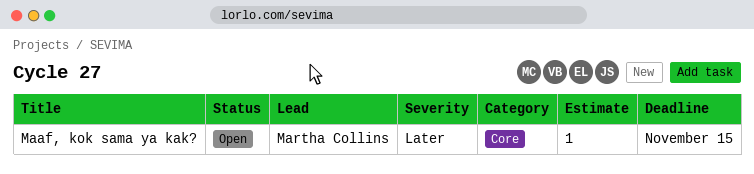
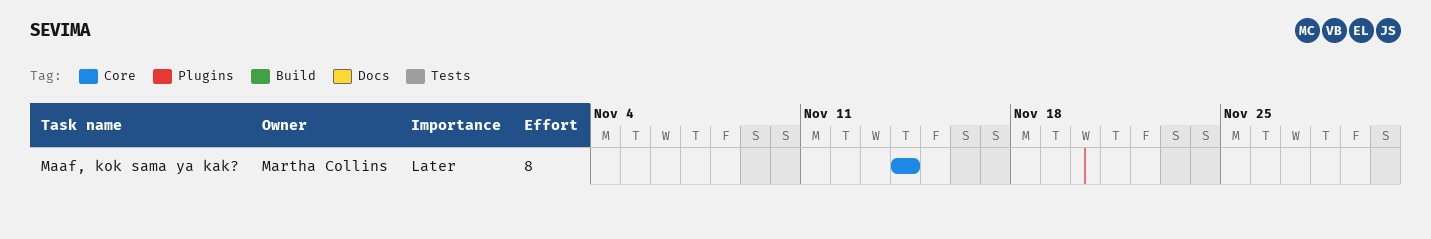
Maaf, kok sama ya kak?, estimate: 1 -> 8
Maaf, kok sama ya kak?, due: Nov 15 -> Nov 14

